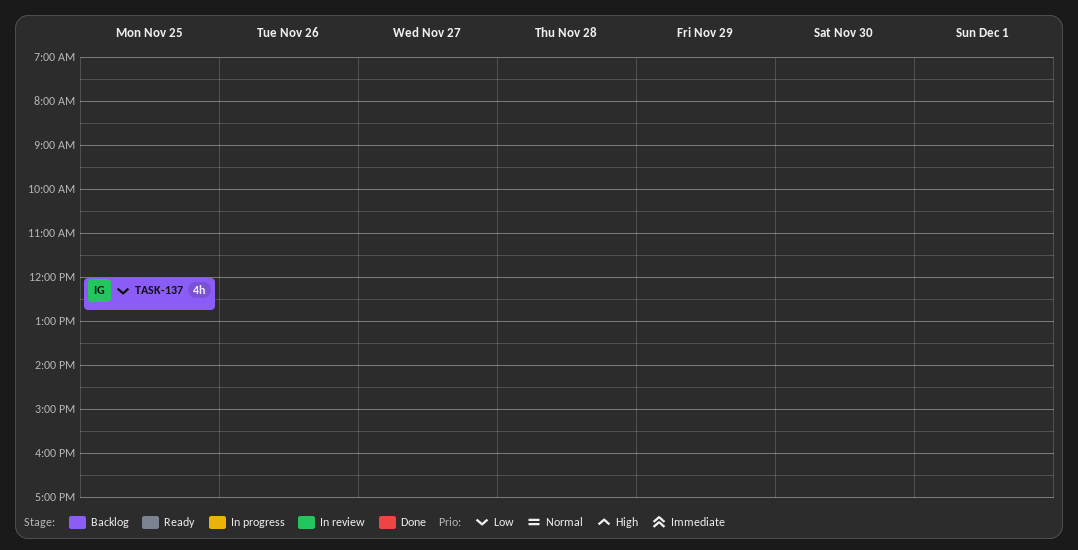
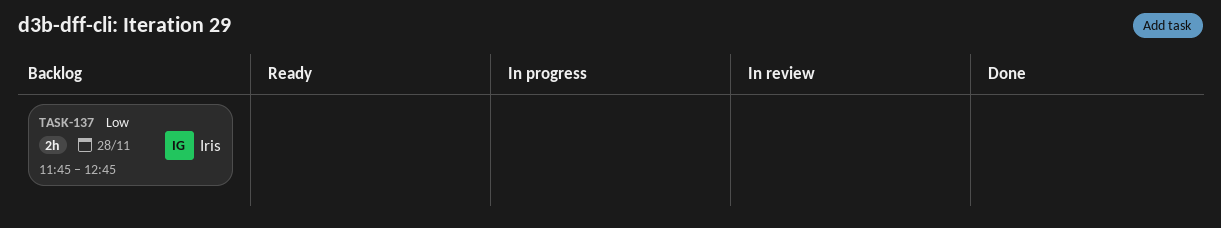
TASK-137, estimate: 4h -> 2h
TASK-137, day: Nov 25 -> Nov 28
TASK-137, begins: 12:00 -> 11:45

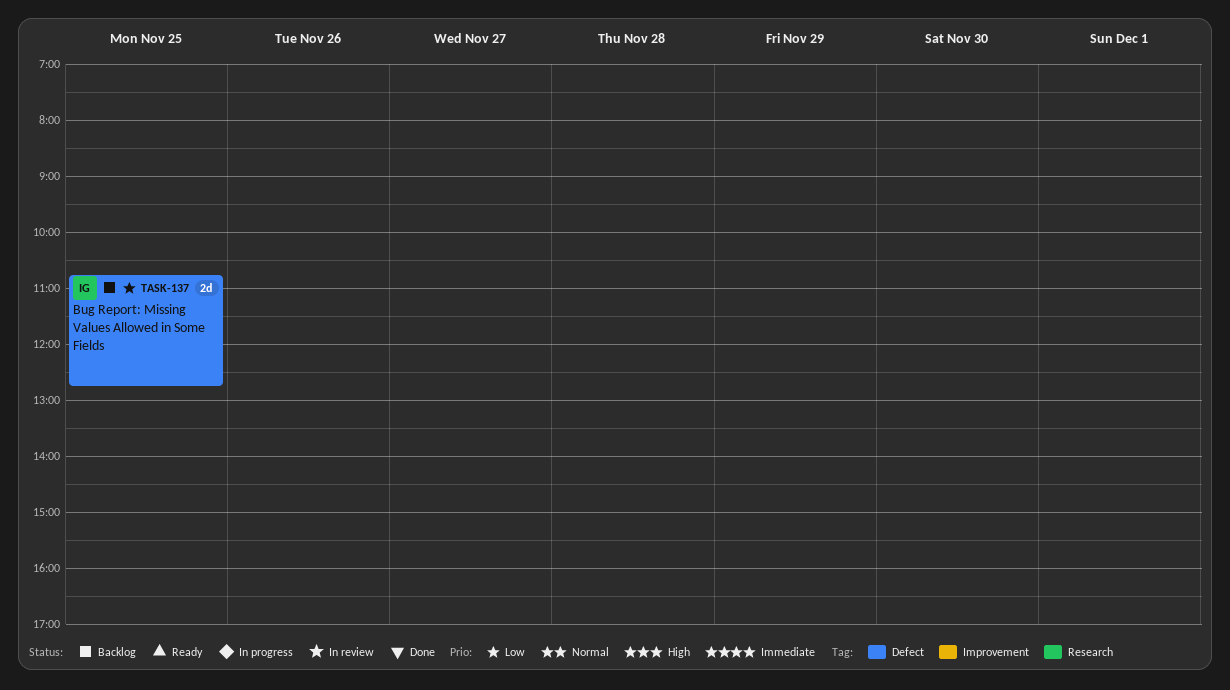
TASK-137, estimate: 2h -> 2d
TASK-137, day: Nov 28 -> Nov 25
TASK-137, begins: 11:45 -> 10:45

